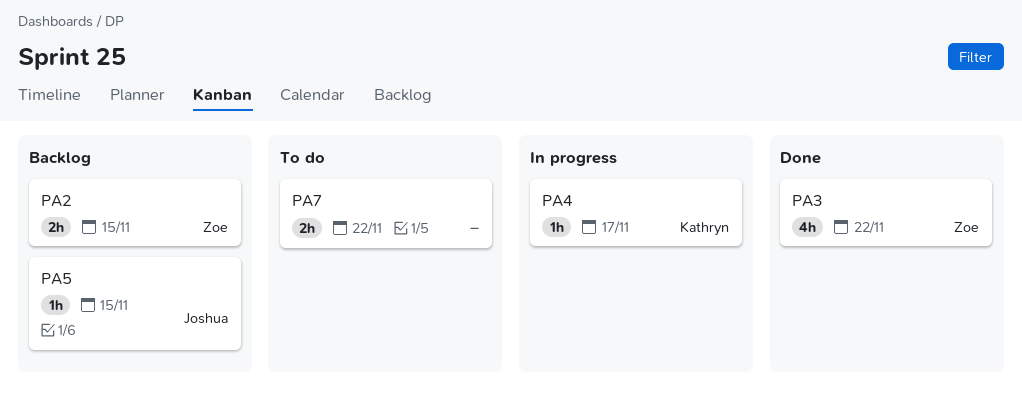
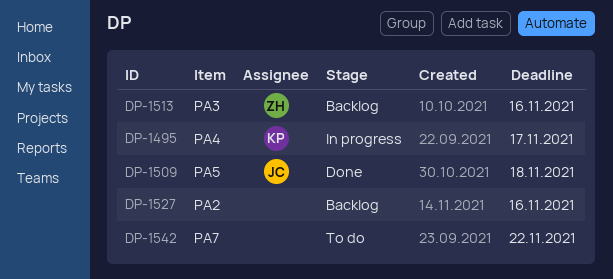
PA2, owner: Zoe -> none
PA2, due: Nov 15 -> Nov 16
PA3, status: Done -> Backlog
PA3, due: Nov 22 -> Nov 16
PA5, status: Backlog -> Done
PA5, due: Nov 15 -> Nov 18

